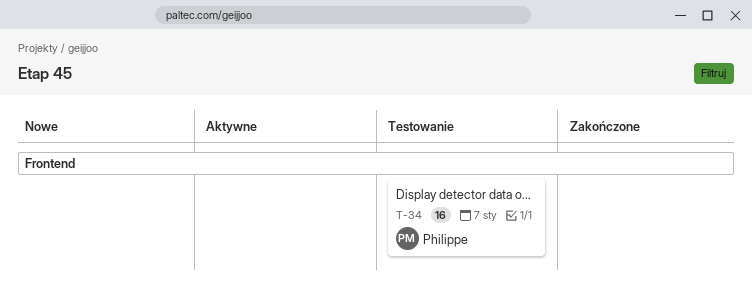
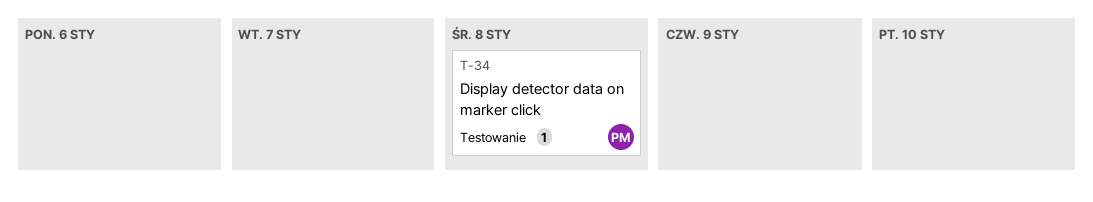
T-34, estimate: 16 -> 1
T-34, due: Jan 7 -> Jan 8

